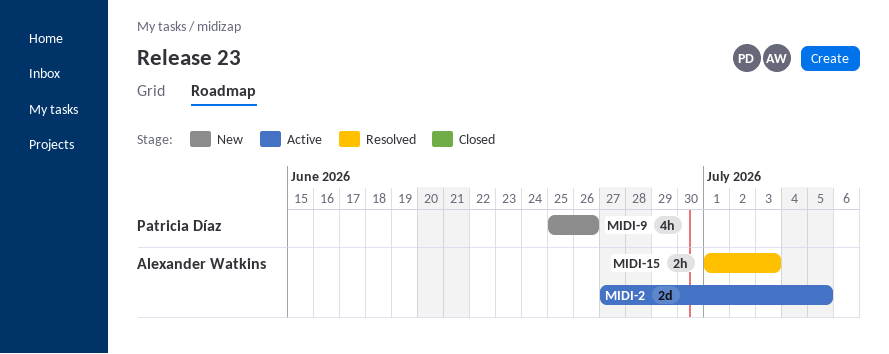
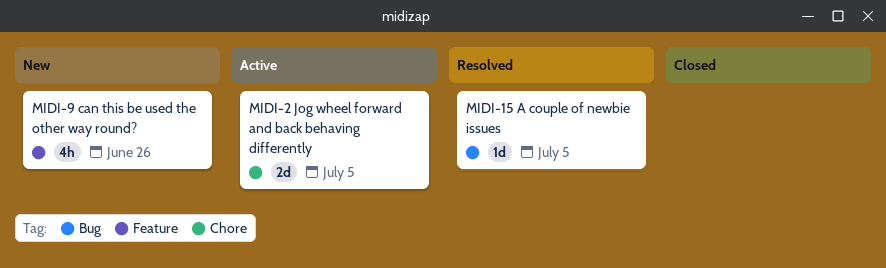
MIDI-15, estimate: 2h -> 1d
MIDI-15, due: Jul 3 -> Jul 5

